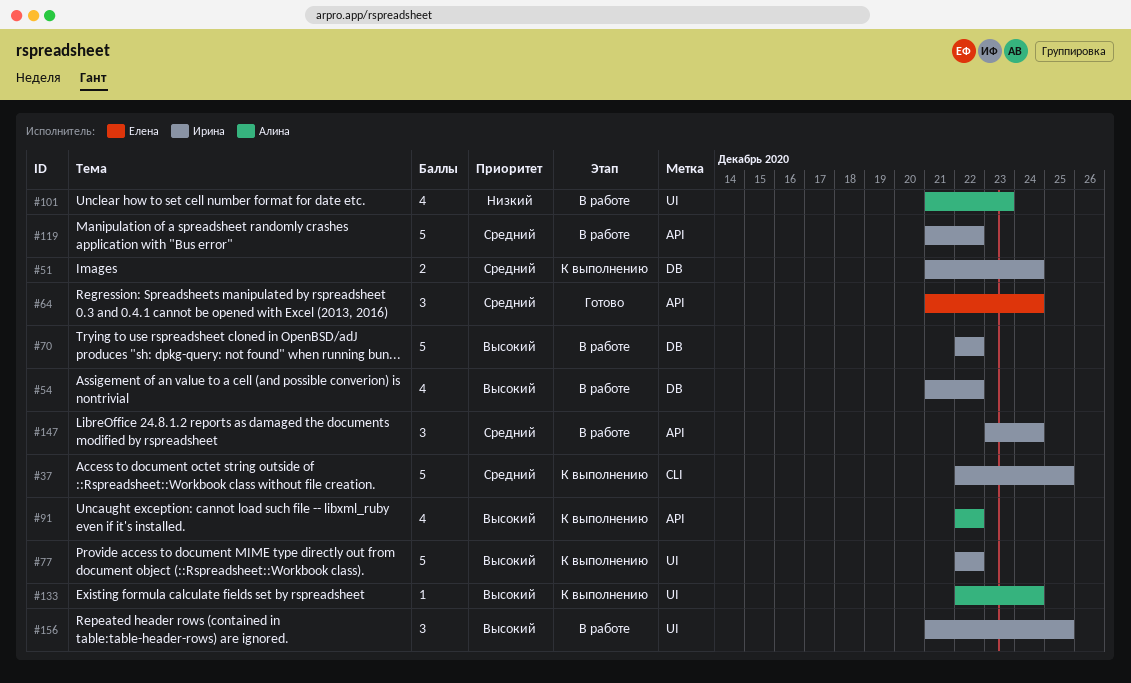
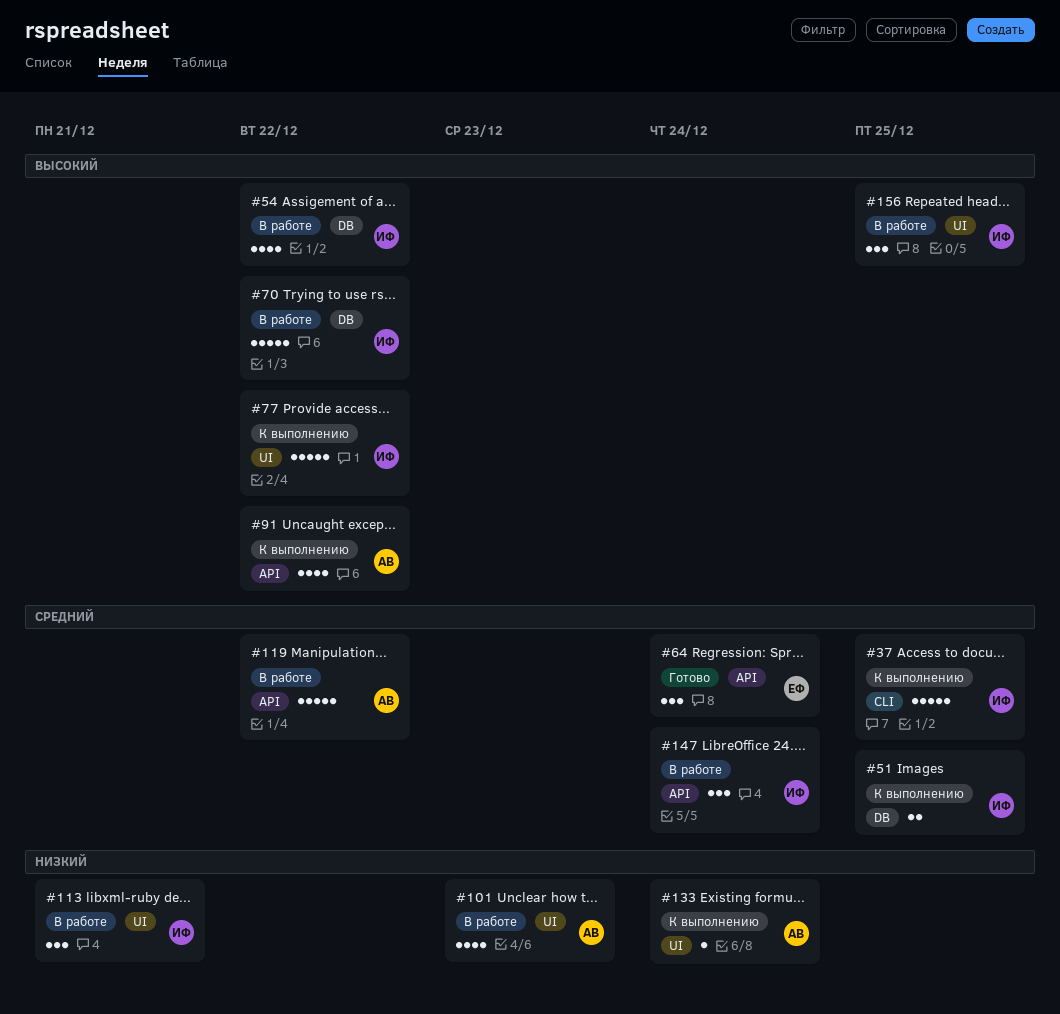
#51, due: Dec 24 -> Dec 25
#113: none -> present
#119, owner: Ирина -> Алина
#133, priority: Высокий -> Низкий

